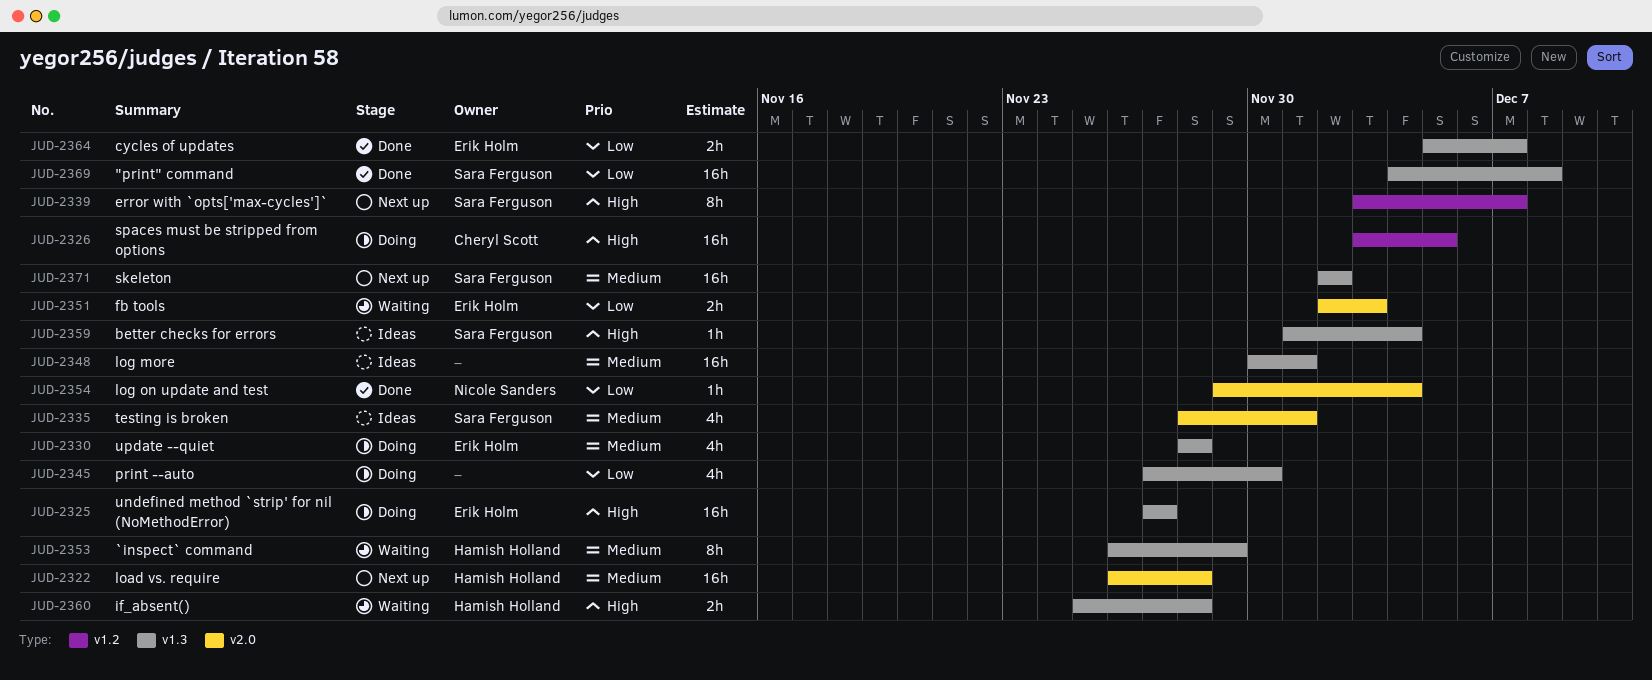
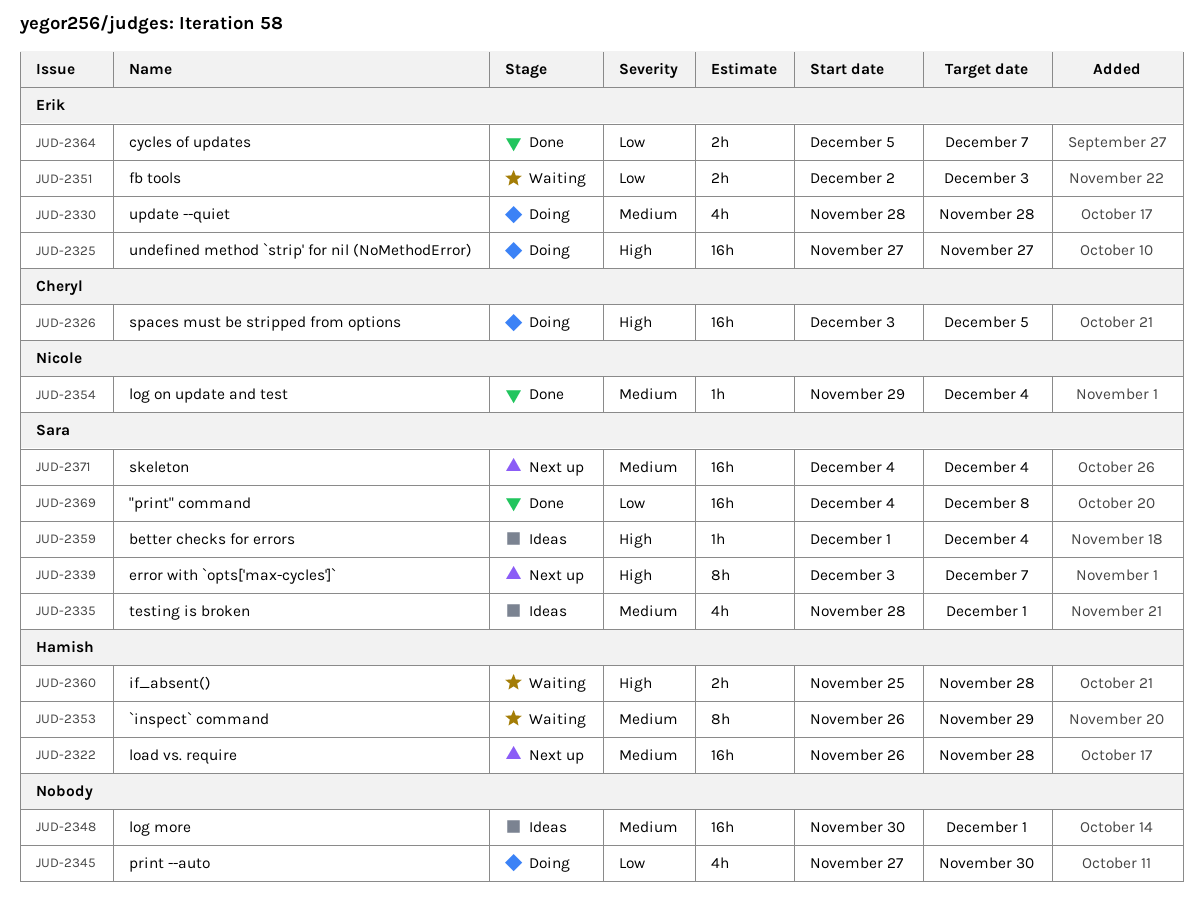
JUD-2354, priority: Low -> Medium
JUD-2371, start: Dec 2 -> Dec 4
JUD-2371, due: Dec 2 -> Dec 4

